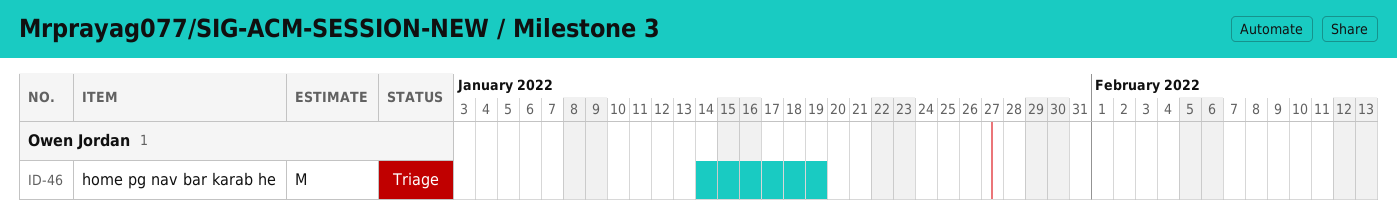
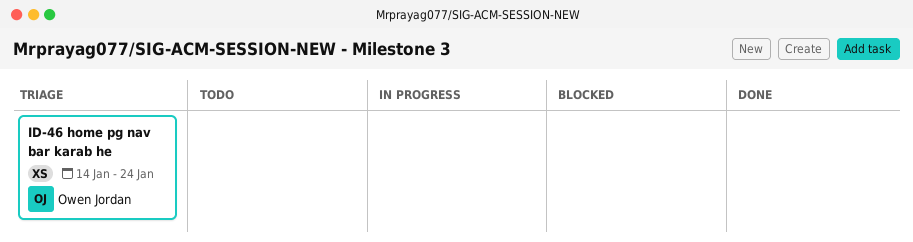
ID-46, estimate: M -> XS
ID-46, due: Jan 19 -> Jan 24

